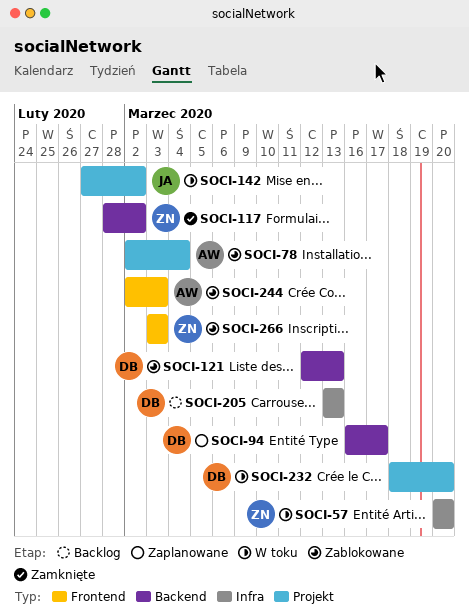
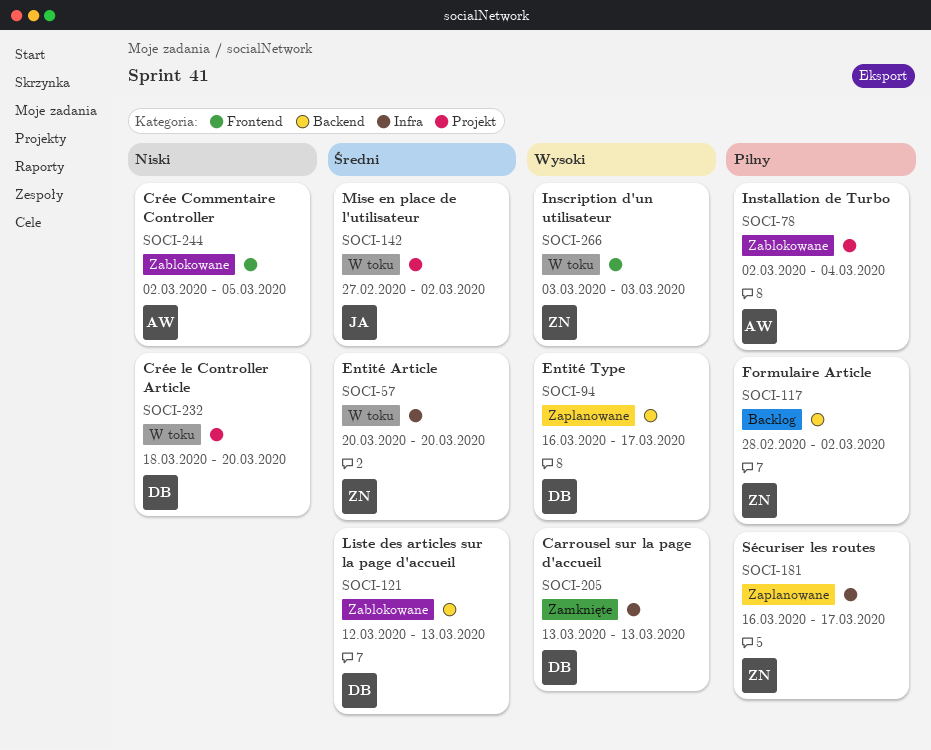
SOCI-117, status: Zamknięte -> Backlog
SOCI-181: none -> present
SOCI-205, status: Backlog -> Zamknięte
SOCI-244, due: Mar 3 -> Mar 5
SOCI-266, status: Zablokowane -> W toku

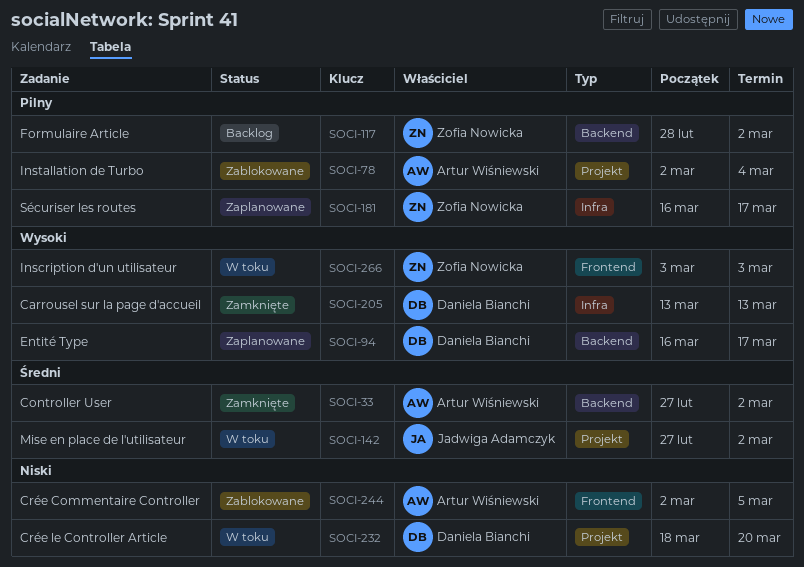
SOCI-33: none -> present
SOCI-57: present -> none
SOCI-121: present -> none

